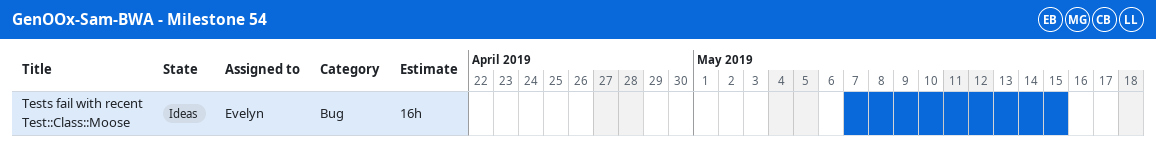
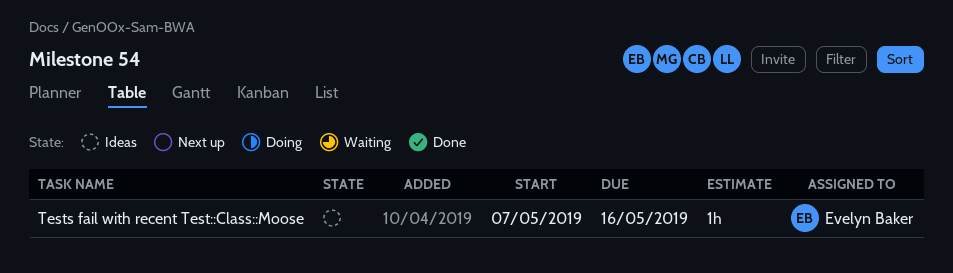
Tests fail with recent Test::Class::Moose, estimate: 16h -> 1h
Tests fail with recent Test::Class::Moose, due: May 15 -> May 16

